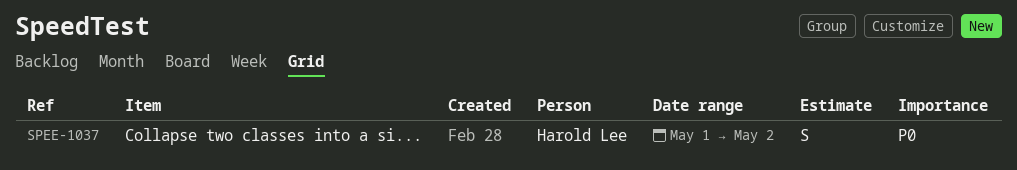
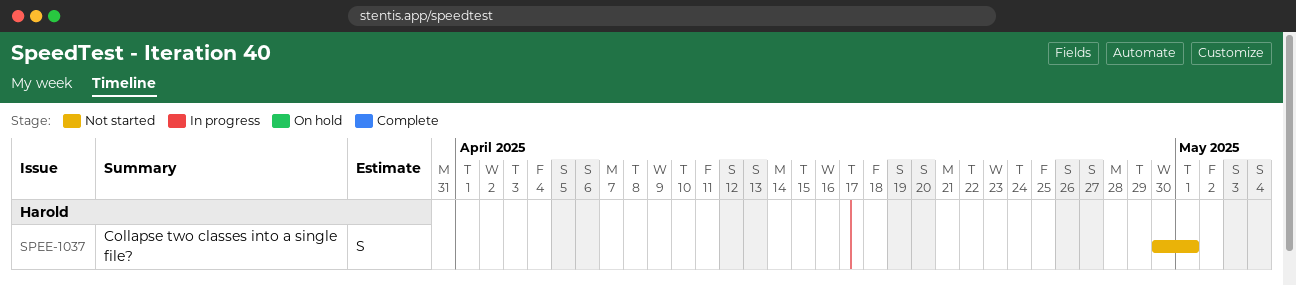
SPEE-1037, start: May 1 -> Apr 30
SPEE-1037, due: May 2 -> May 1

